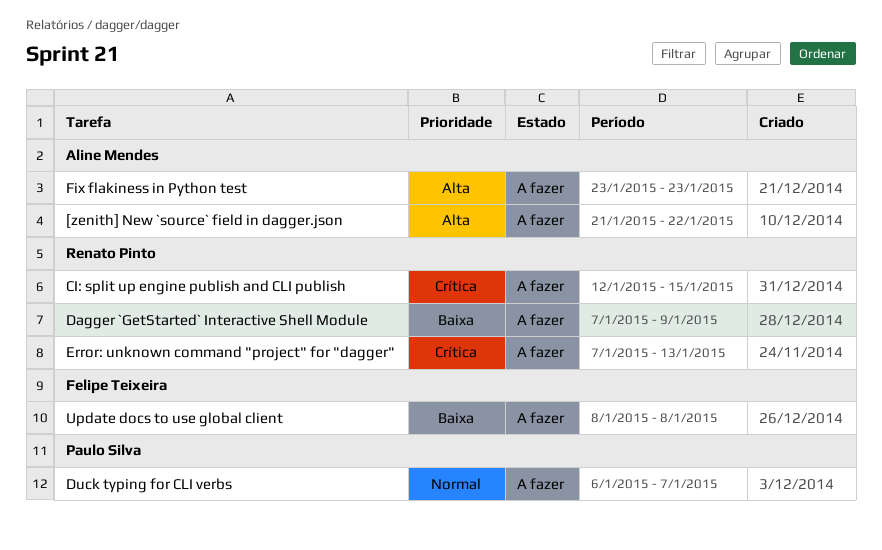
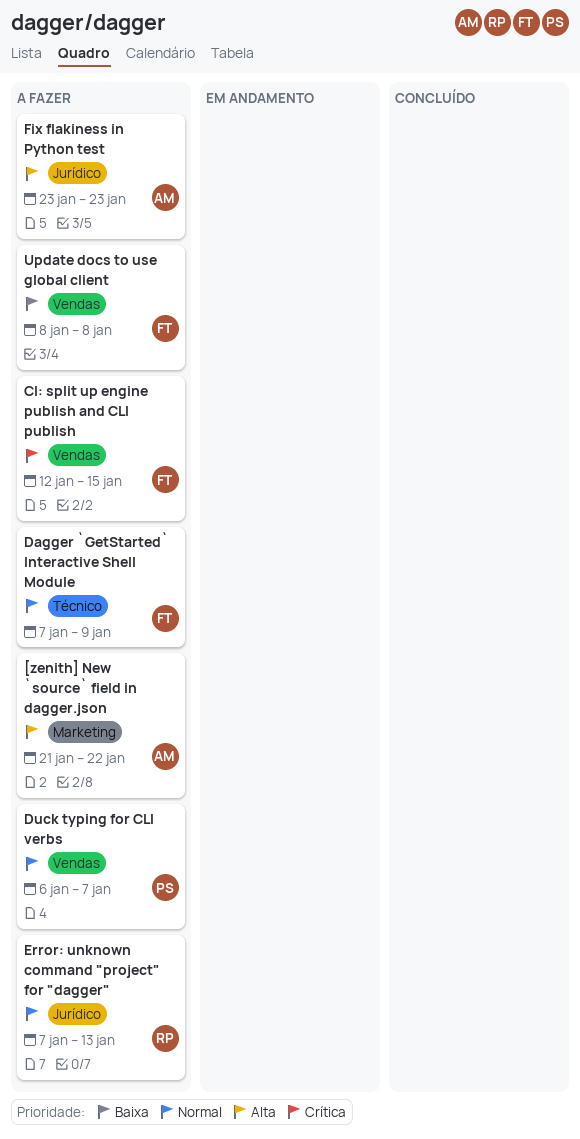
CI: split up engine publish and CLI publish, owner: Renato Pinto -> Felipe Teixeira
Dagger `GetStarted` Interactive Shell Module, owner: Renato Pinto -> Felipe Teixeira
Dagger `GetStarted` Interactive Shell Module, priority: Baixa -> Normal
Error: unknown command "project" for "dagger", priority: Crítica -> Normal

